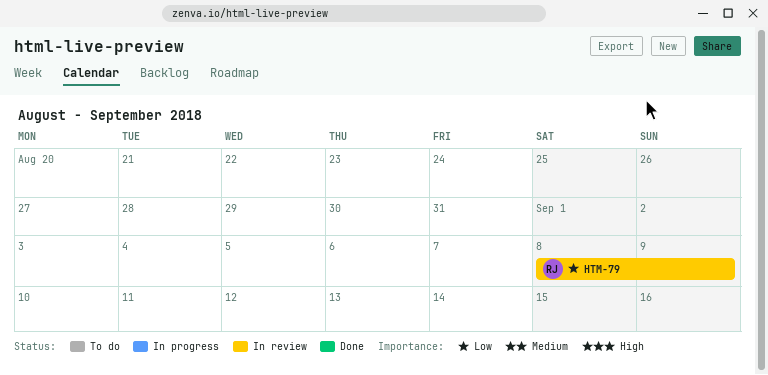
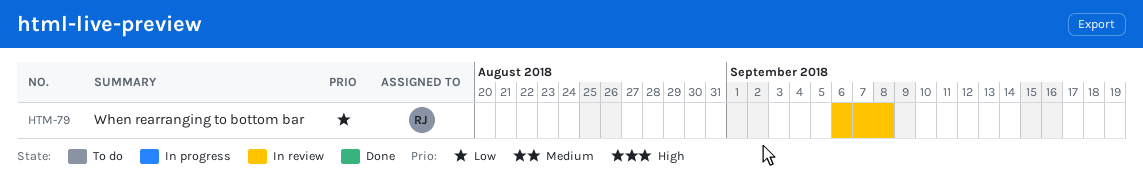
HTM-79, start: Sep 8 -> Sep 6
HTM-79, due: Sep 9 -> Sep 8

